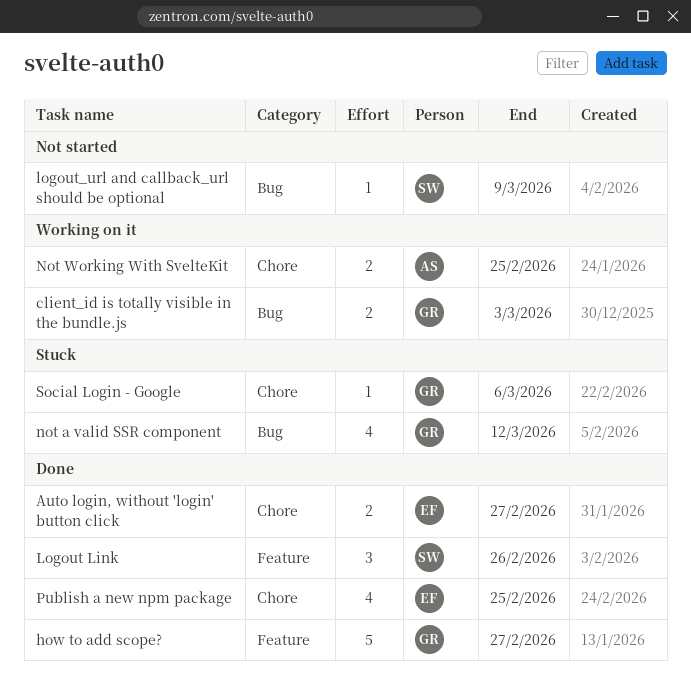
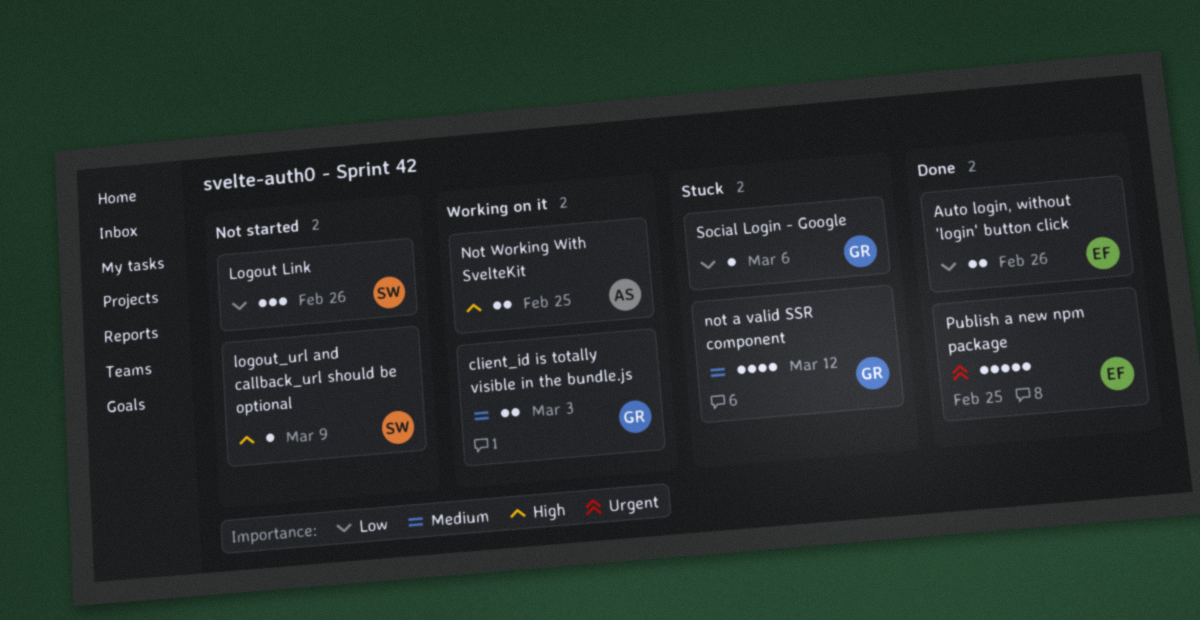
Auto login, without 'login' button click, due: Feb 27 -> Feb 26
how to add scope?: present -> none
Logout Link, status: Done -> Not started
Publish a new npm package, estimate: 4 -> 5

